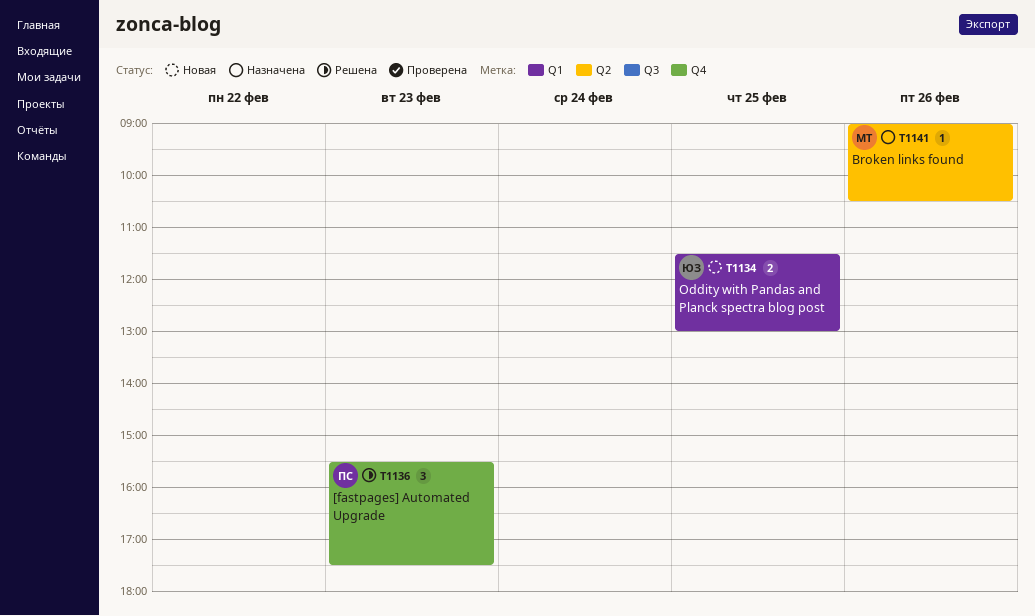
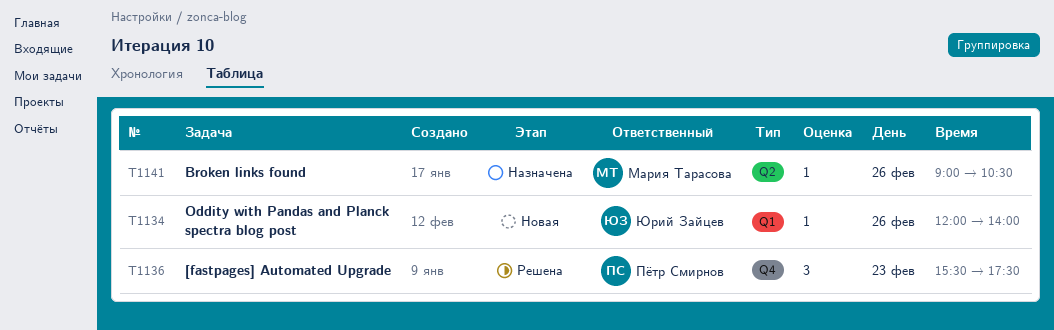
T1134, estimate: 2 -> 1
T1134, day: Feb 25 -> Feb 26
T1134, begins: 11:30 -> 12:00
T1134, ends: 13:00 -> 14:00

